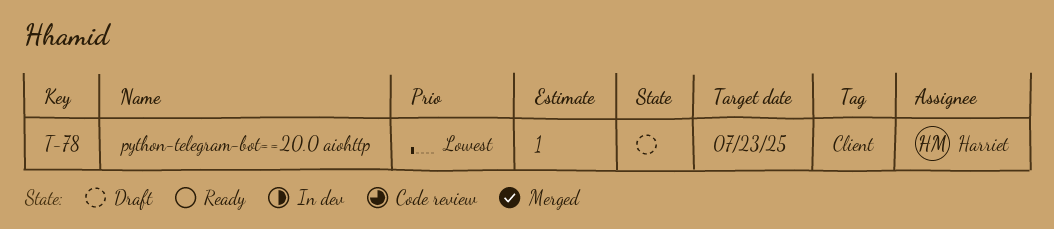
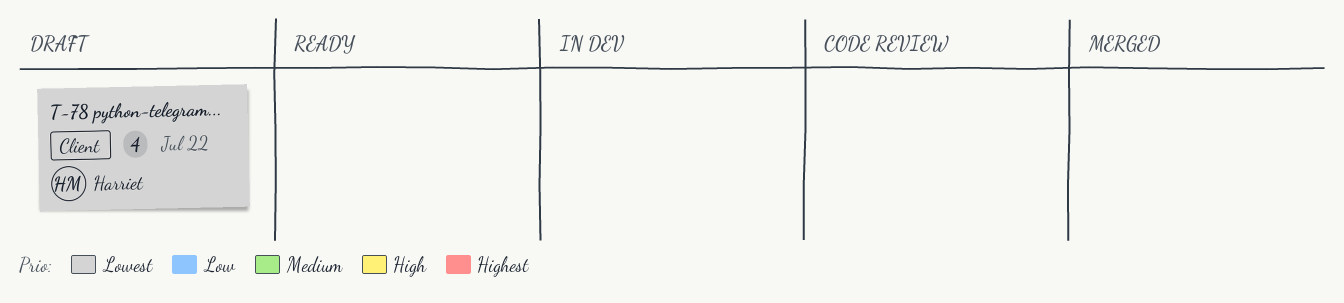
T-78, estimate: 1 -> 4
T-78, due: Jul 23 -> Jul 22

